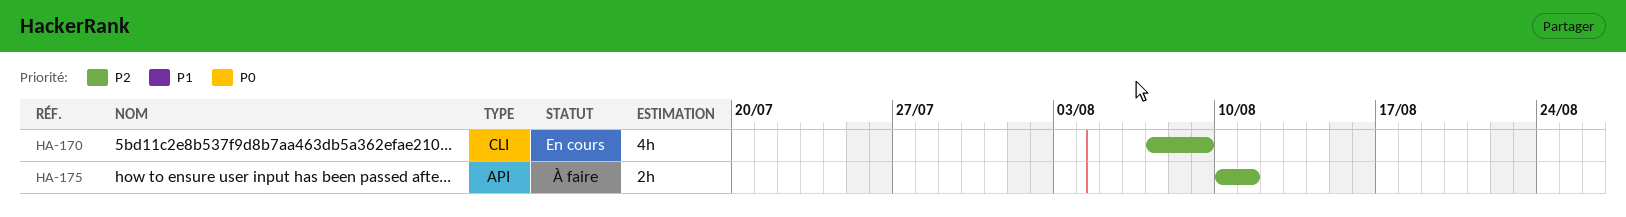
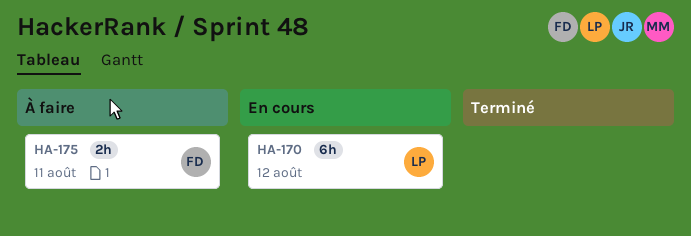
HA-170, estimate: 4h -> 6h
HA-170, due: Aug 9 -> Aug 12

